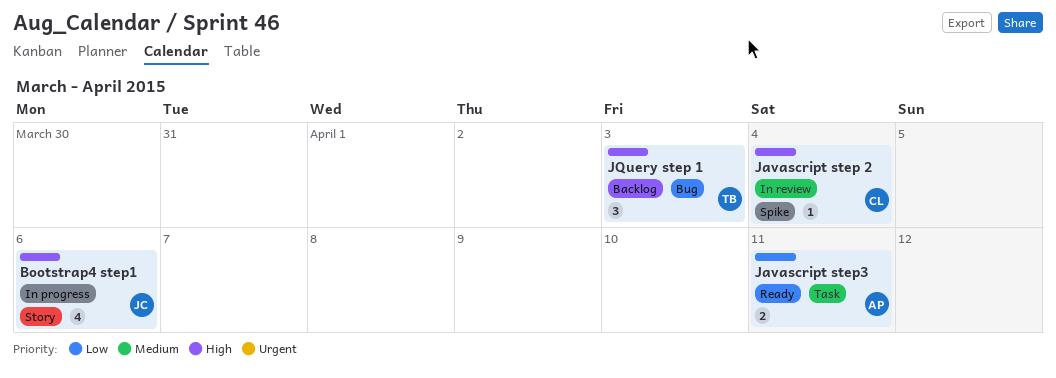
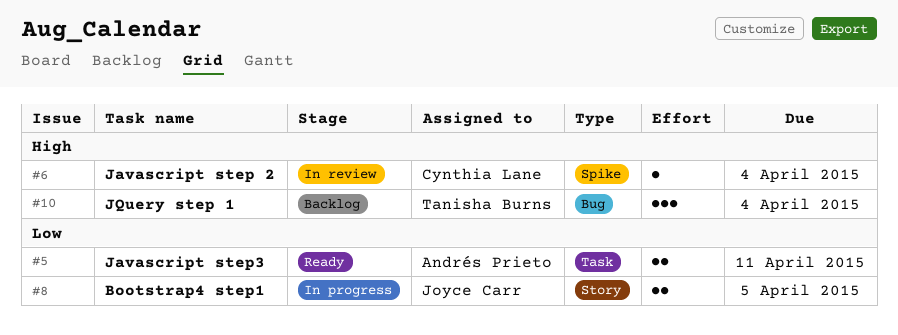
Bootstrap4 step1, priority: High -> Low
Bootstrap4 step1, estimate: 4 -> 2
Bootstrap4 step1, due: Apr 6 -> Apr 5
JQuery step 1, due: Apr 3 -> Apr 4

